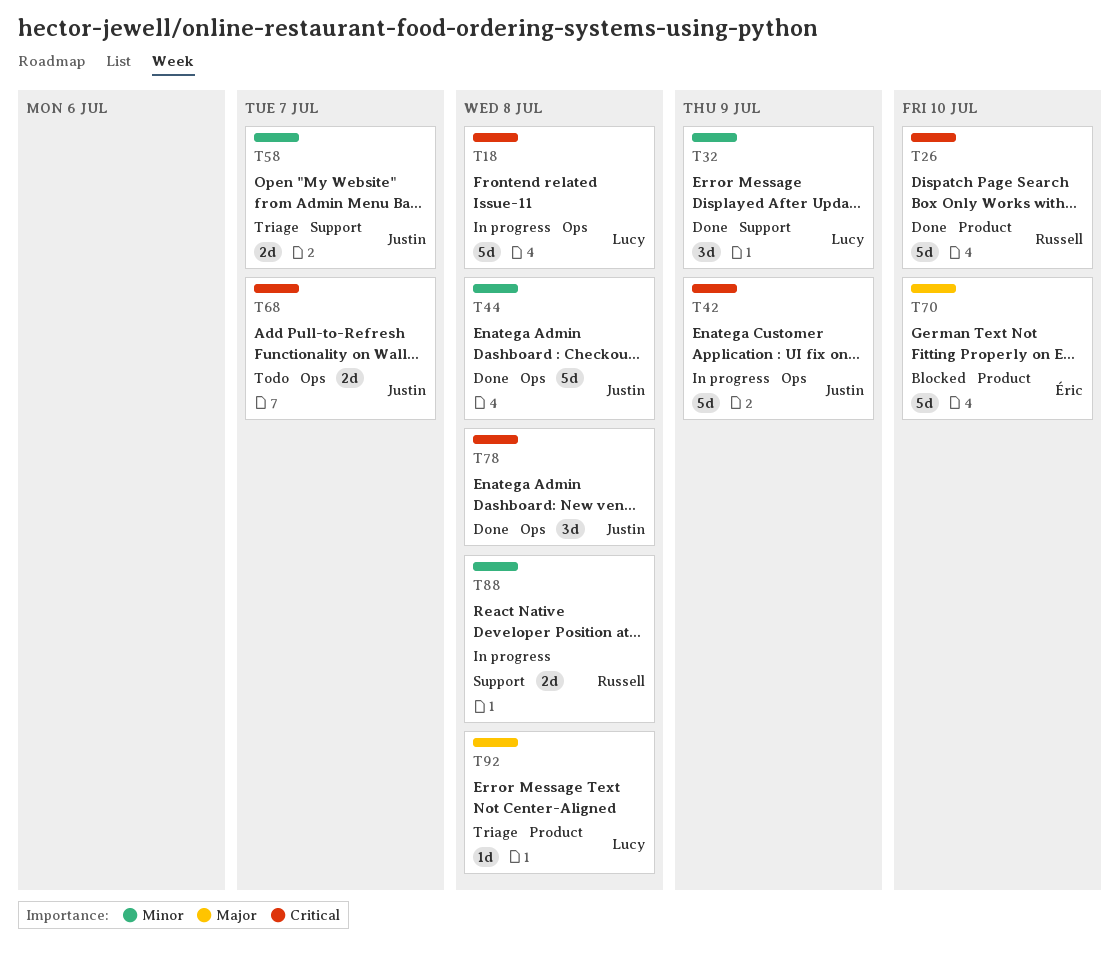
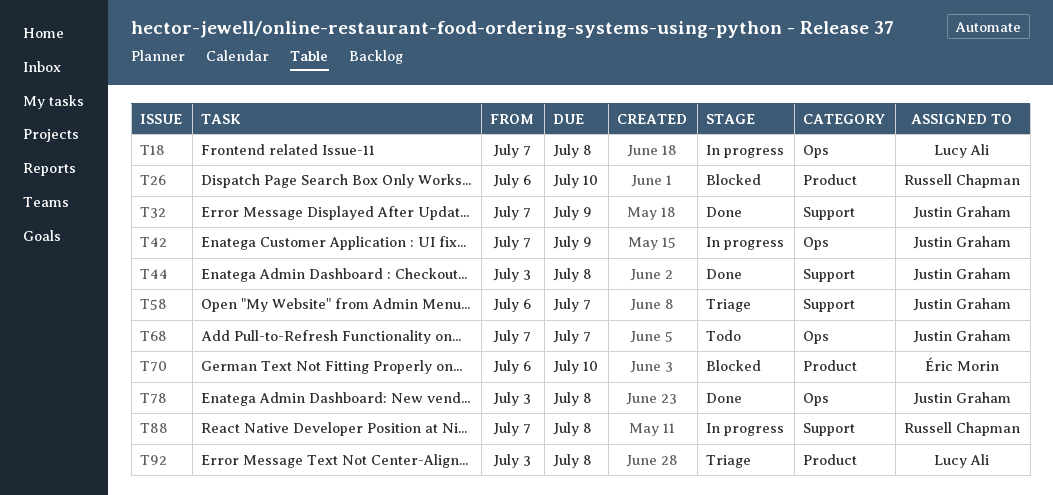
T26, status: Done -> Blocked
T32, owner: Lucy Ali -> Justin Graham
T44, label: Ops -> Support

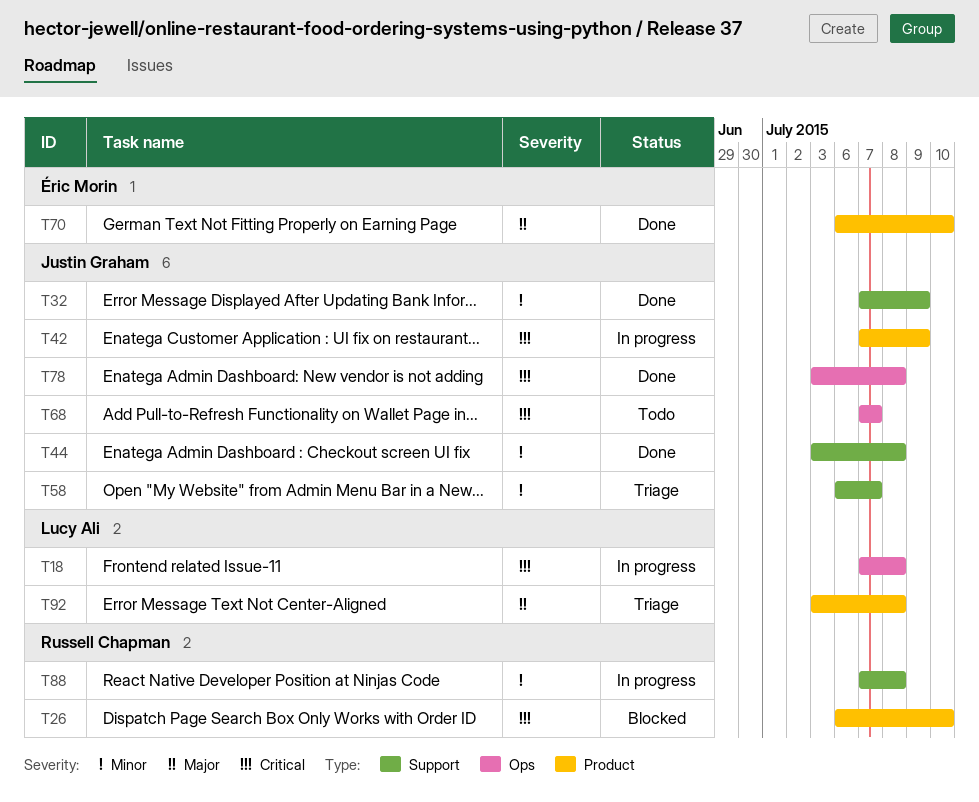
T42, label: Ops -> Product
T70, status: Blocked -> Done

